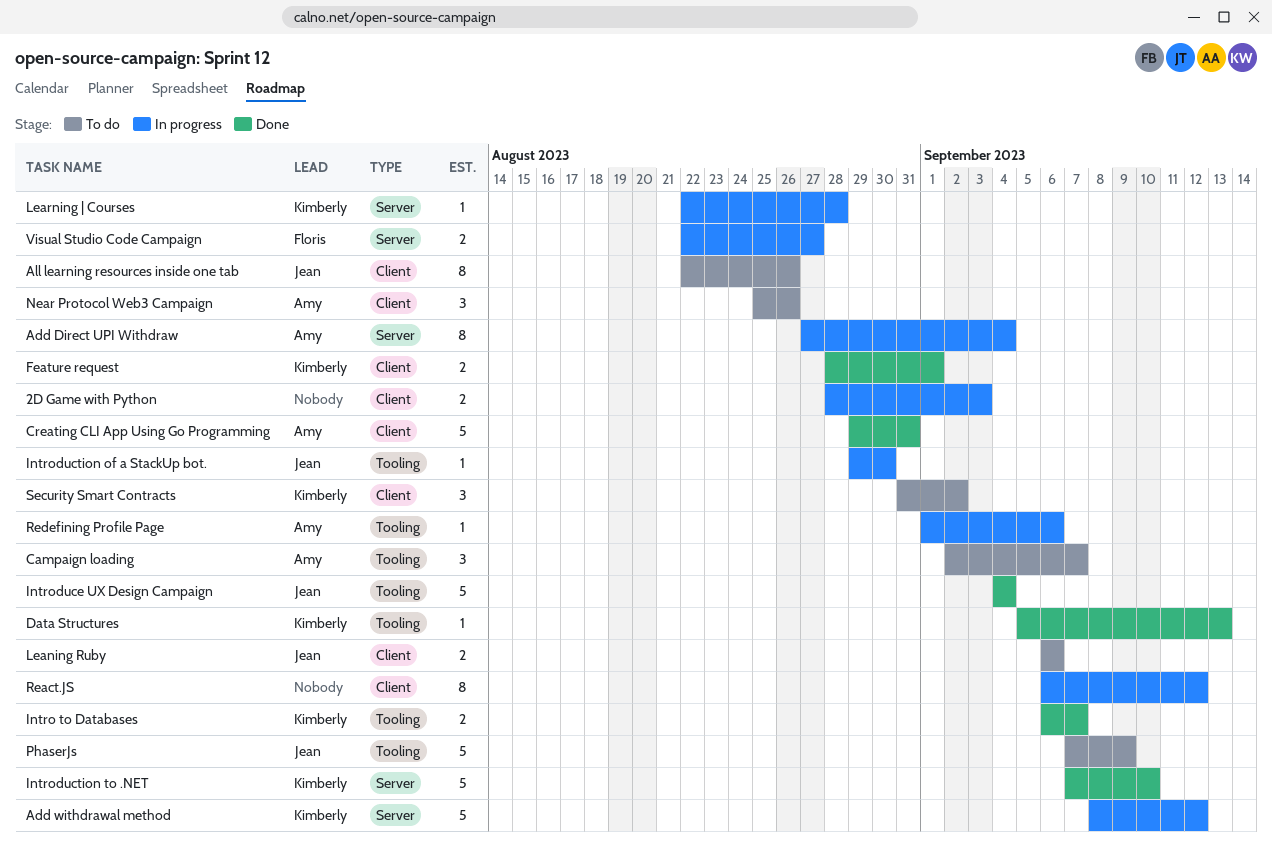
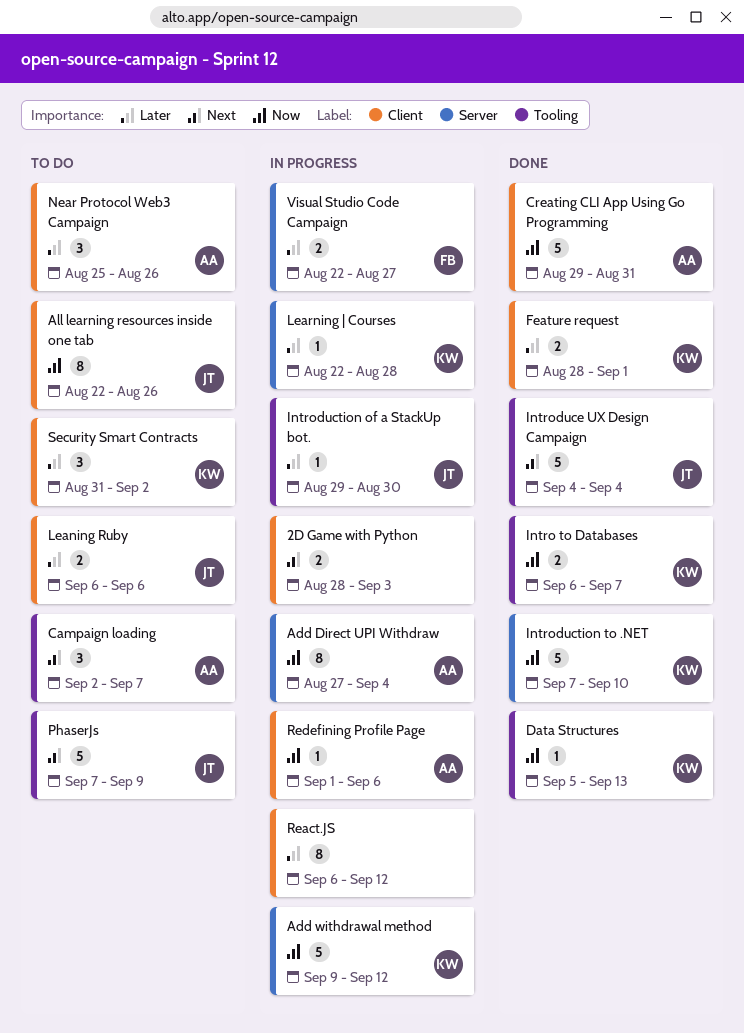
Add withdrawal method, start: Sep 8 -> Sep 9
Redefining Profile Page, label: Tooling -> Client

